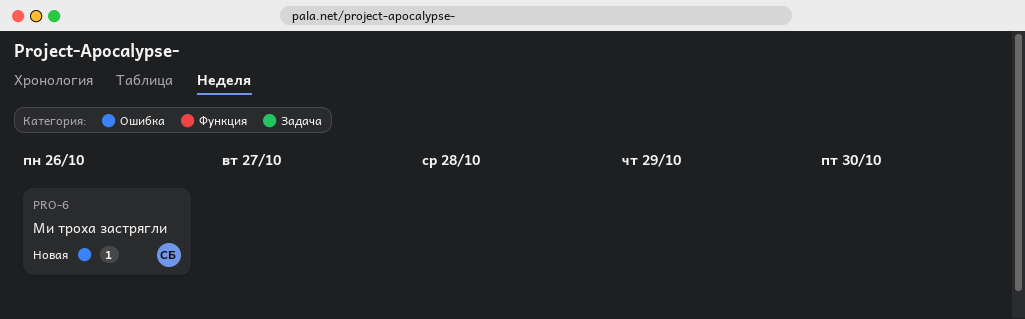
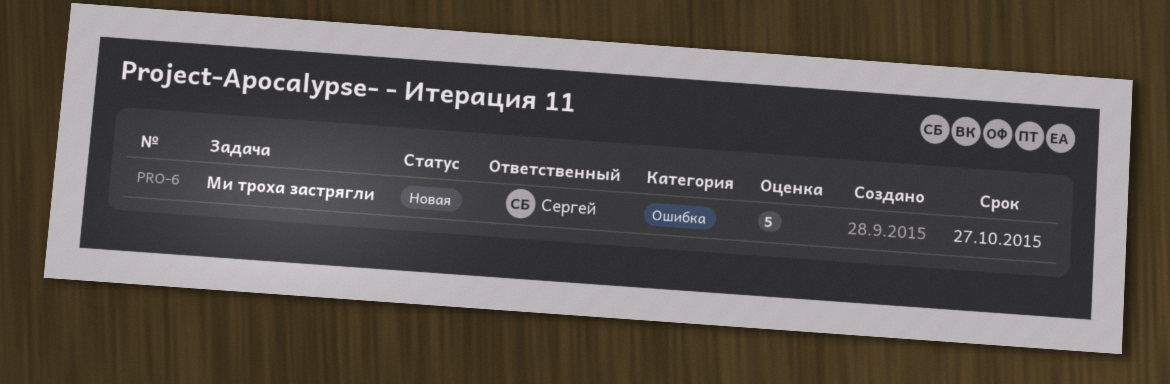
PRO-6, estimate: 1 -> 5
PRO-6, due: Oct 26 -> Oct 27

